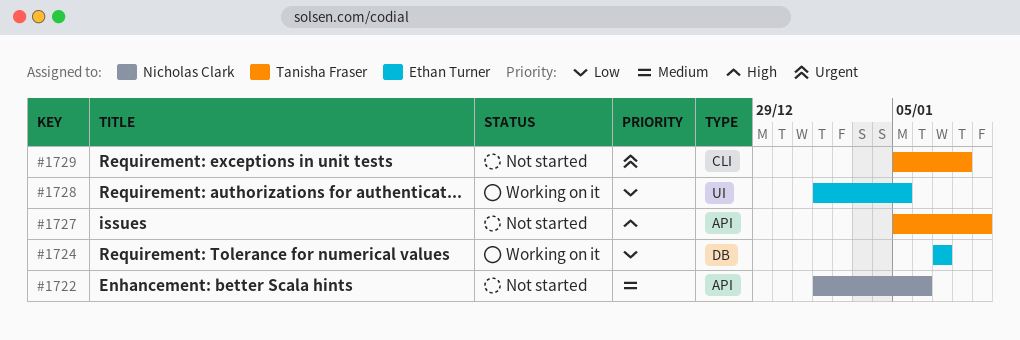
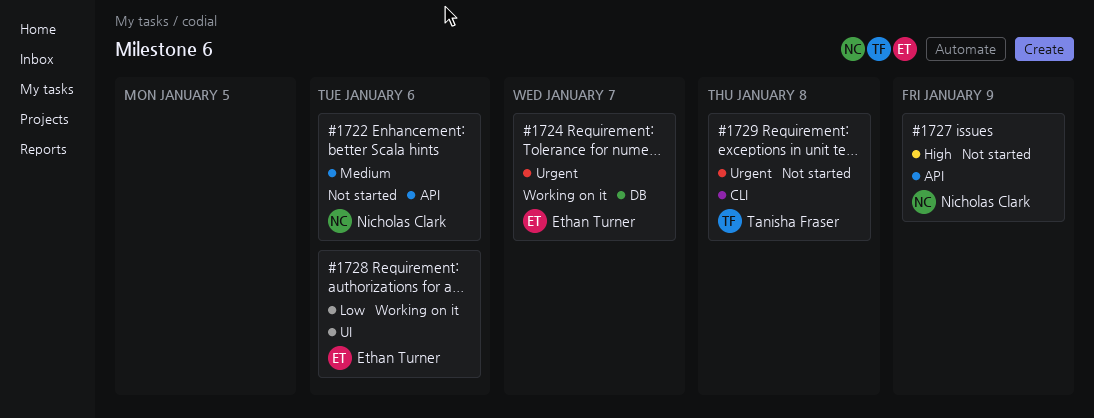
#1724, priority: Low -> Urgent
#1727, owner: Tanisha Fraser -> Nicholas Clark
#1728, due: Jan 5 -> Jan 6

